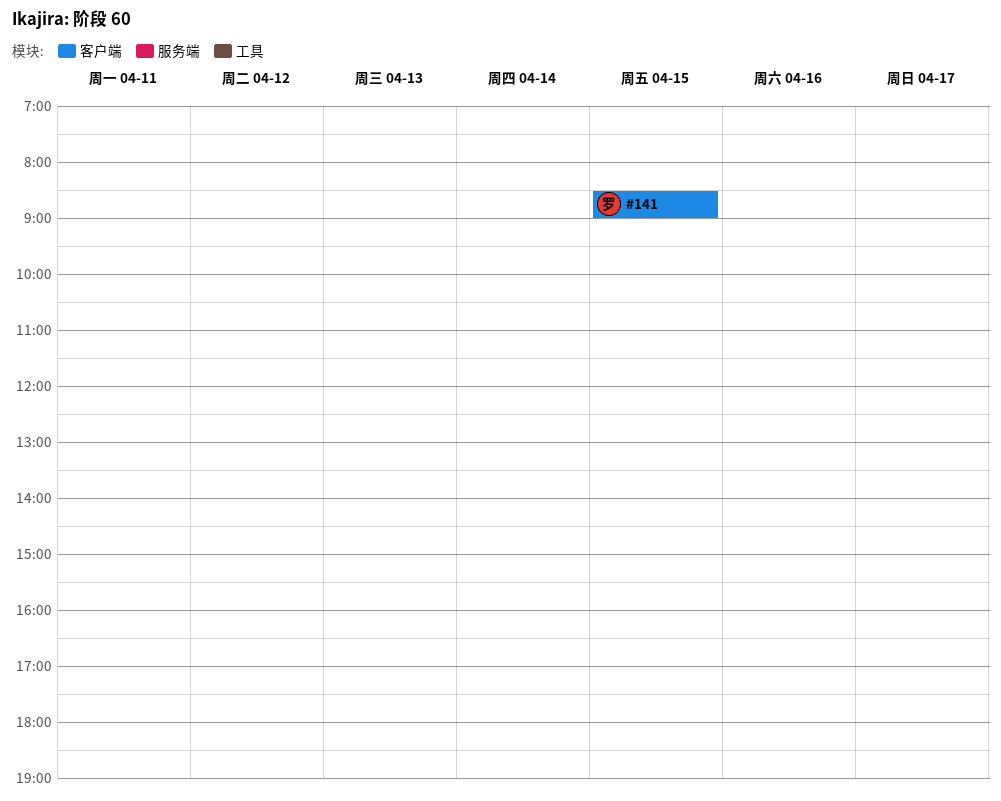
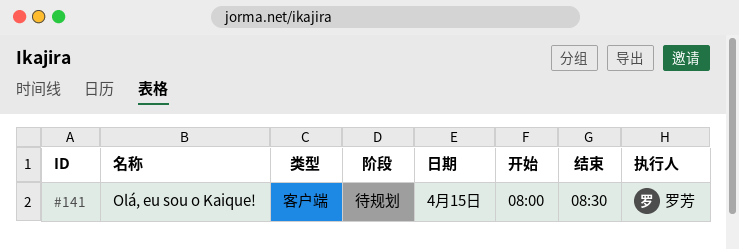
#141, begins: 08:30 -> 08:00
#141, ends: 09:00 -> 08:30

